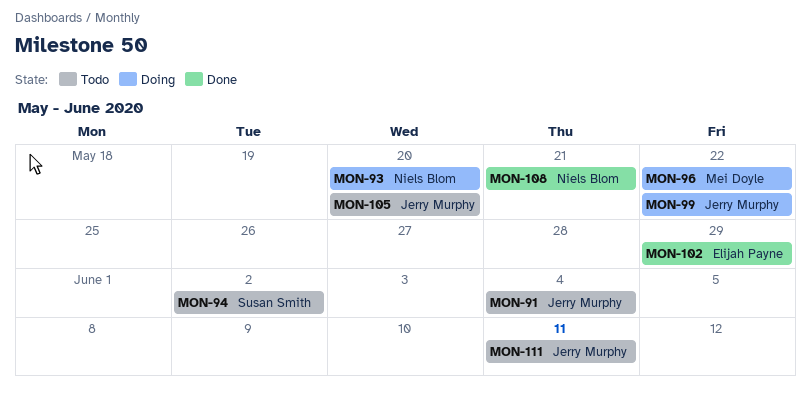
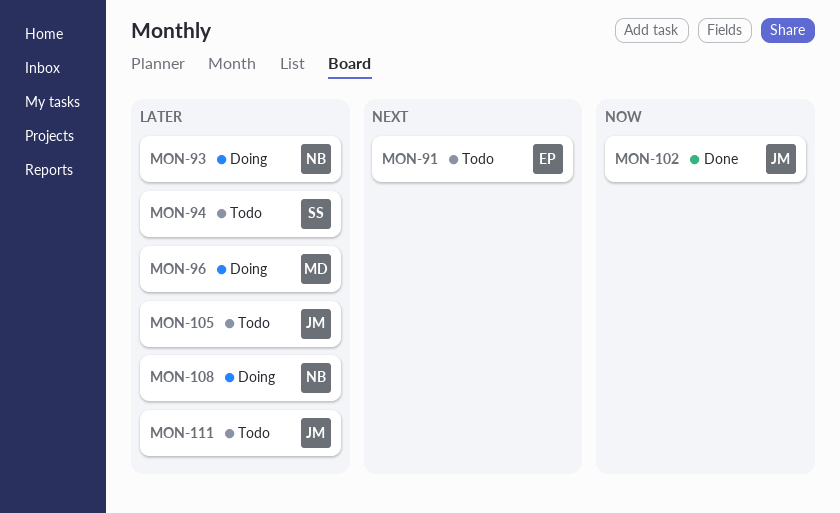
MON-91, owner: Jerry Murphy -> Elijah Payne
MON-99: present -> none
MON-102, owner: Elijah Payne -> Jerry Murphy
MON-108, status: Done -> Doing

